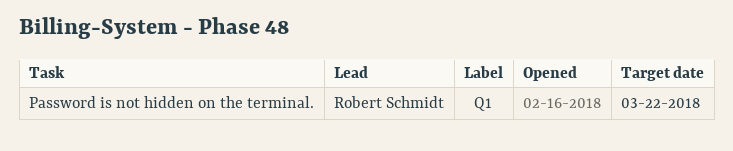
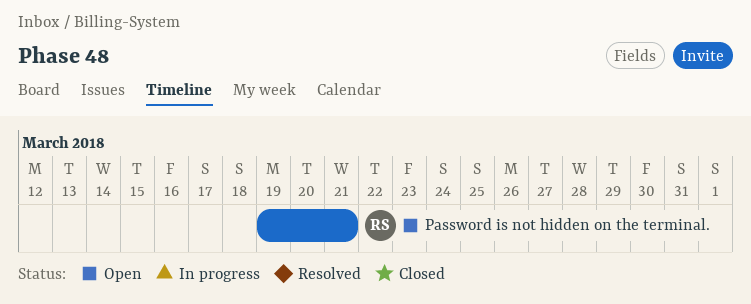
Password is not hidden on the terminal., due: Mar 22 -> Mar 21

